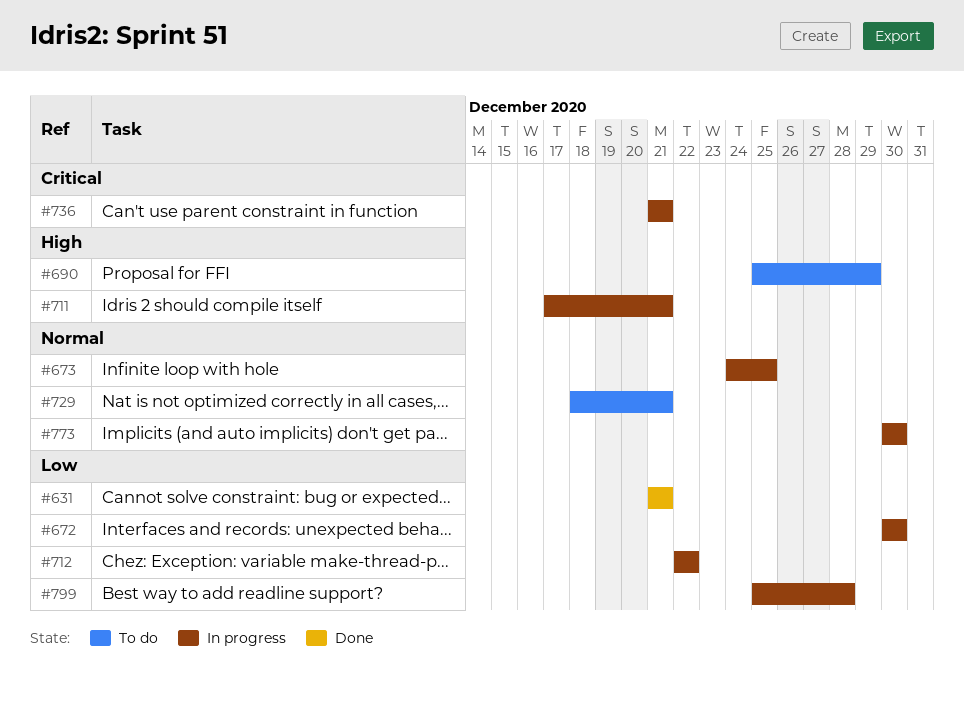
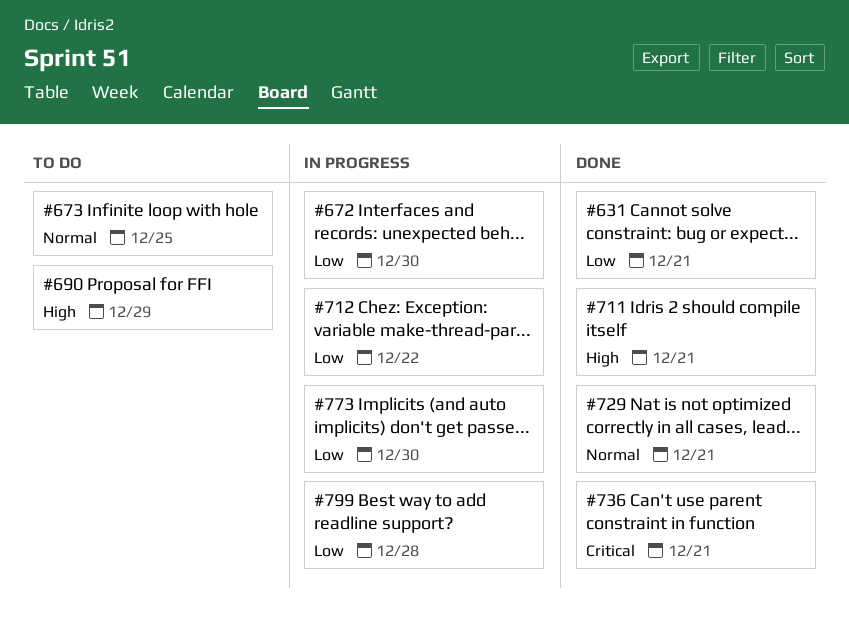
#673, status: In progress -> To do
#711, status: In progress -> Done
#729, status: To do -> Done
#736, status: In progress -> Done
#773, priority: Normal -> Low

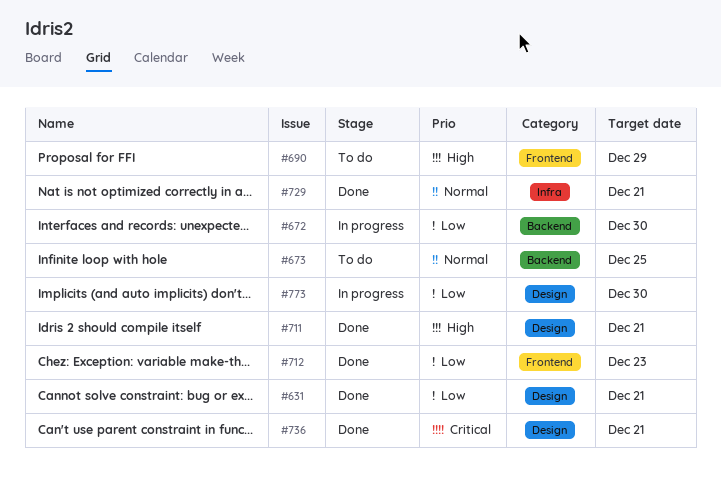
#712, status: In progress -> Done
#712, due: Dec 22 -> Dec 23
#799: present -> none

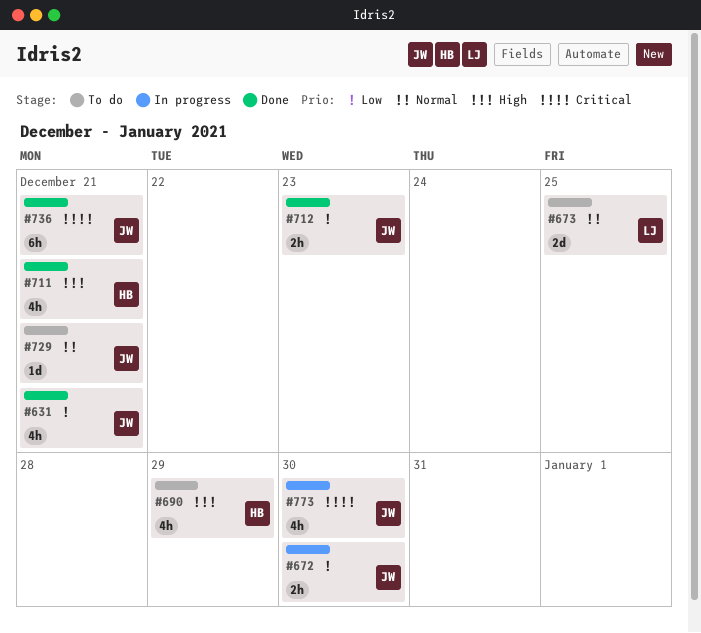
#729, status: Done -> To do
#773, priority: Low -> Critical

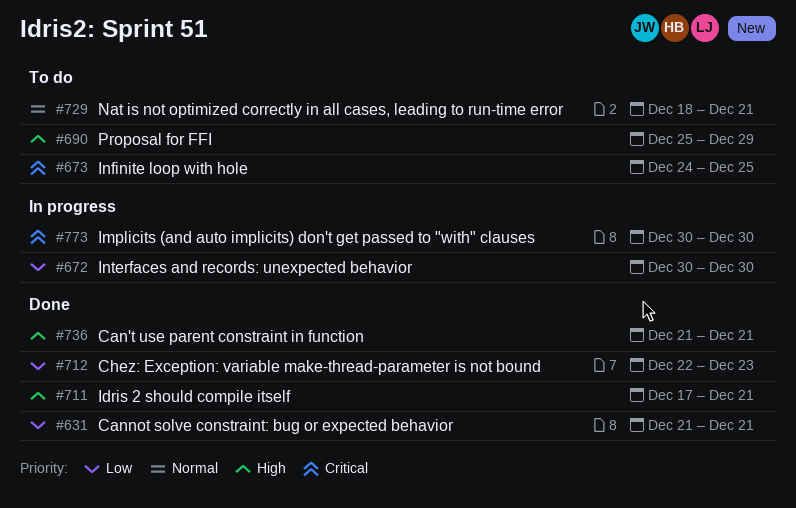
#673, priority: Normal -> Critical
#736, priority: Critical -> High

